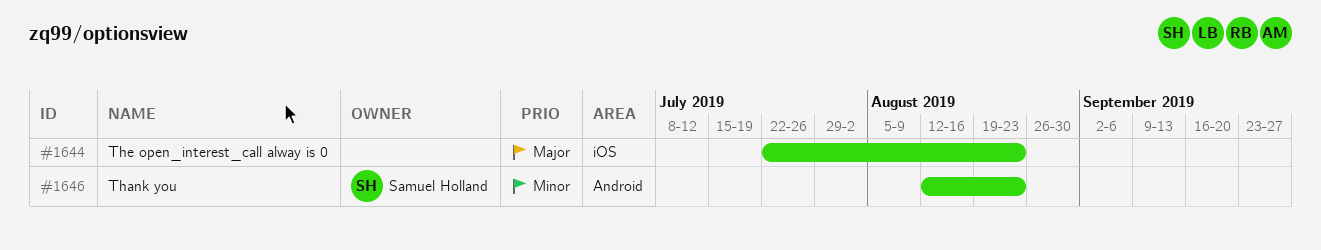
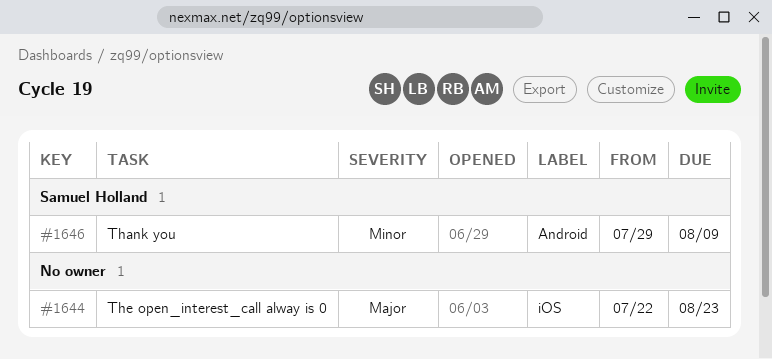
#1646, start: Aug 12 -> Jul 29
#1646, due: Aug 23 -> Aug 9

